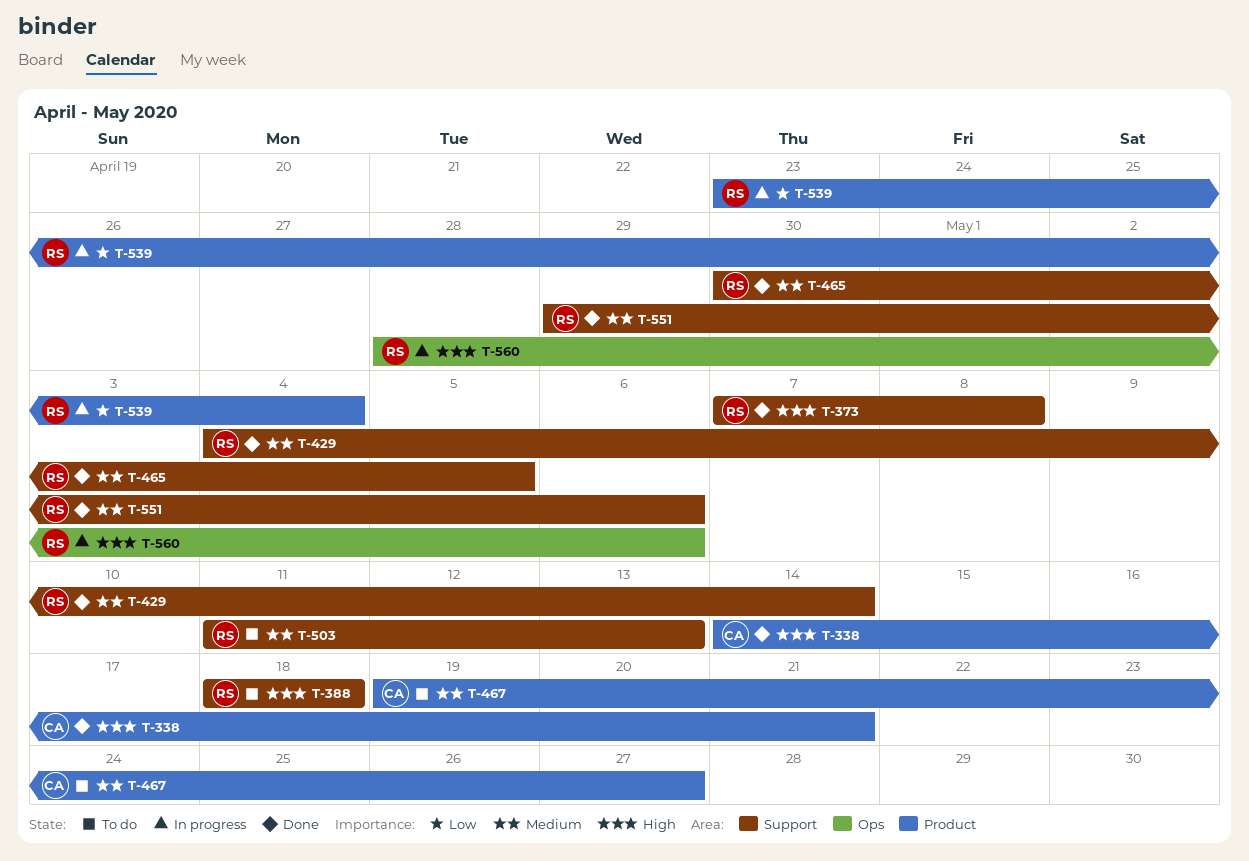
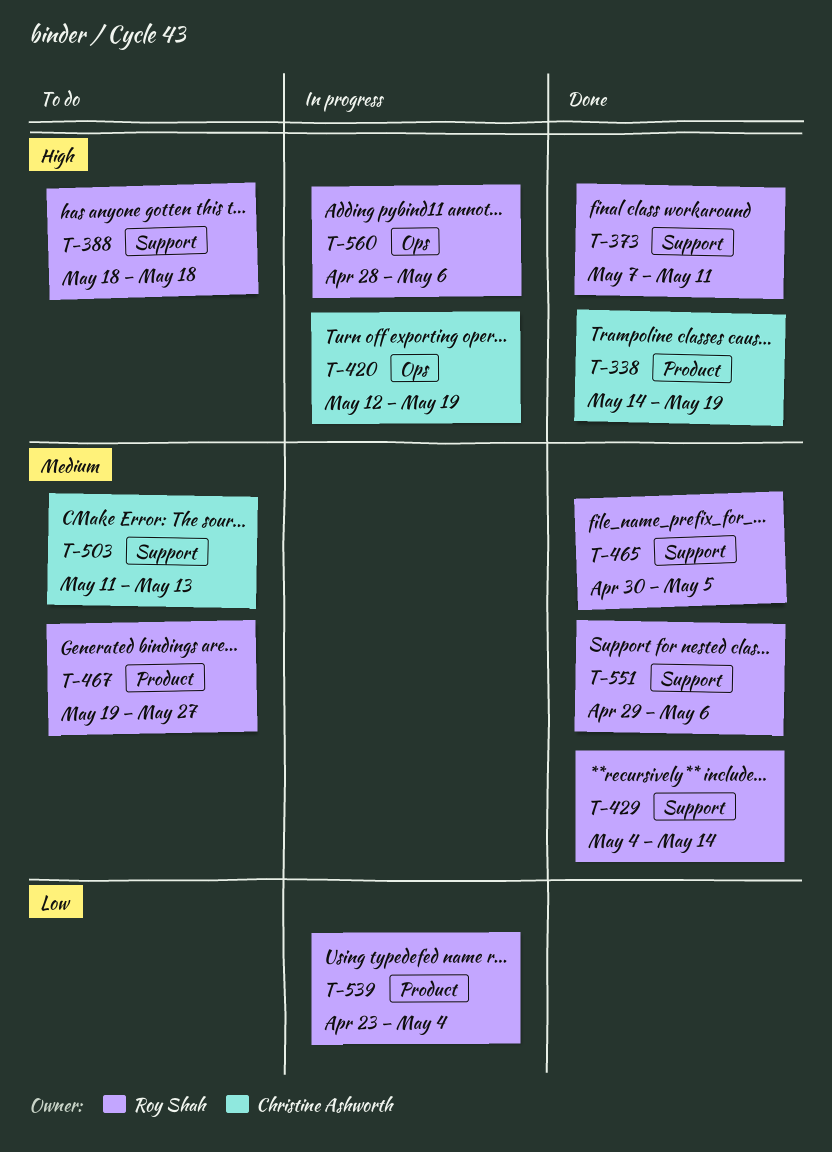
T-338, due: May 21 -> May 19
T-373, due: May 8 -> May 11
T-420: none -> present
T-467, owner: Christine Ashworth -> Roy Shah
T-503, owner: Roy Shah -> Christine Ashworth

